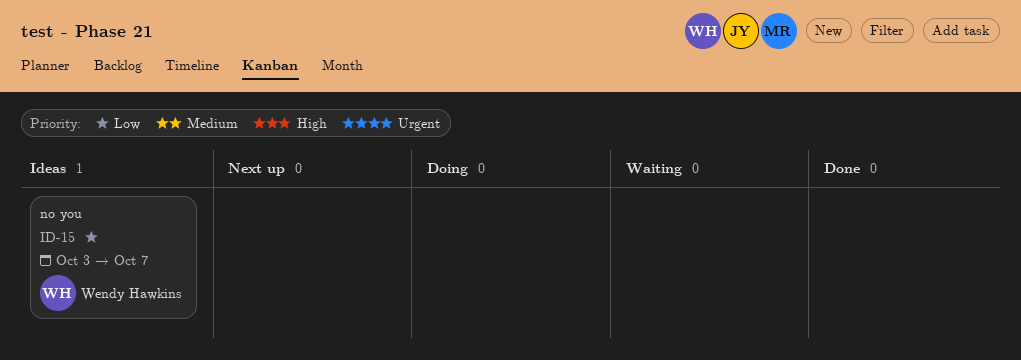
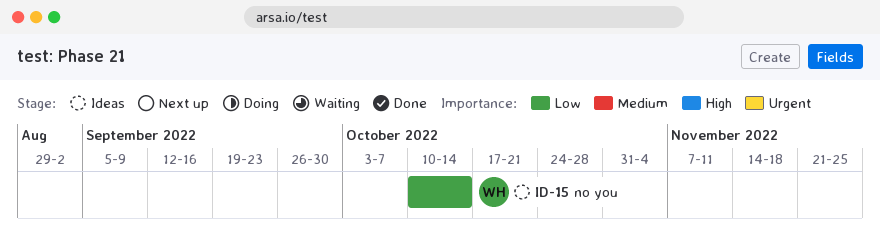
ID-15, start: Oct 3 -> Oct 10
ID-15, due: Oct 7 -> Oct 14

